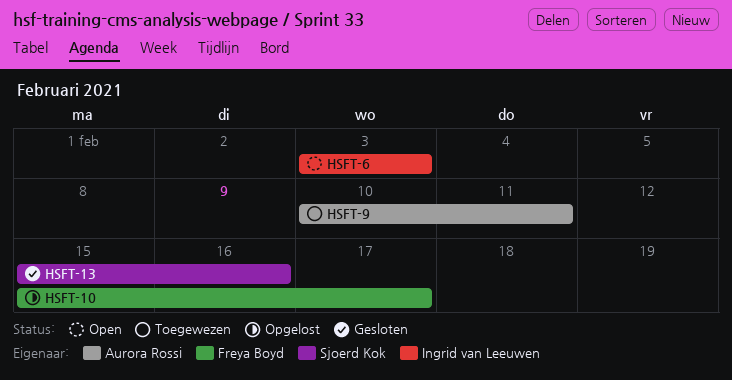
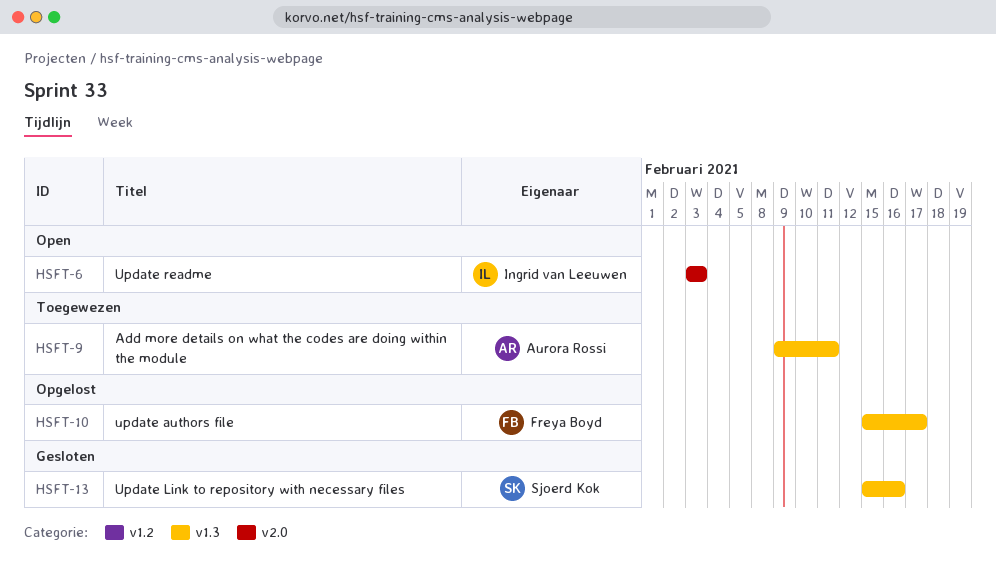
HSFT-9, start: Feb 10 -> Feb 9

